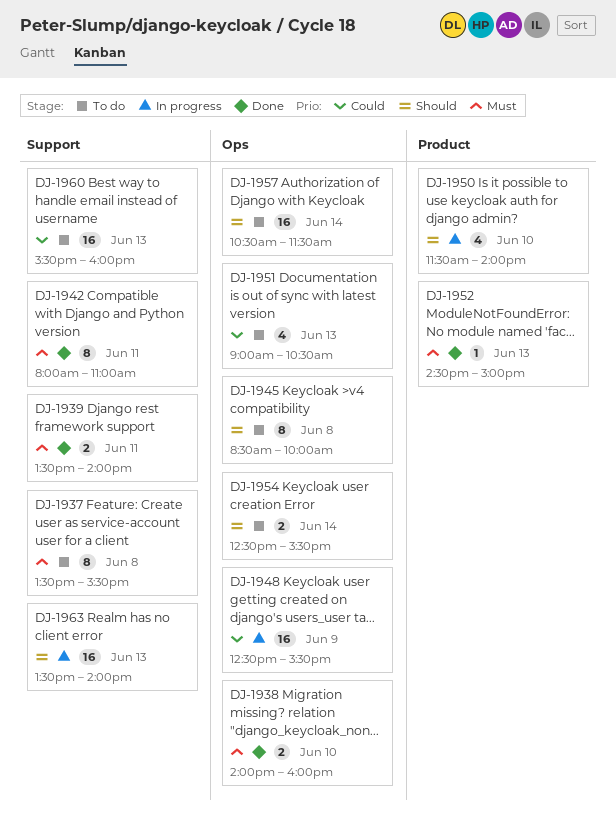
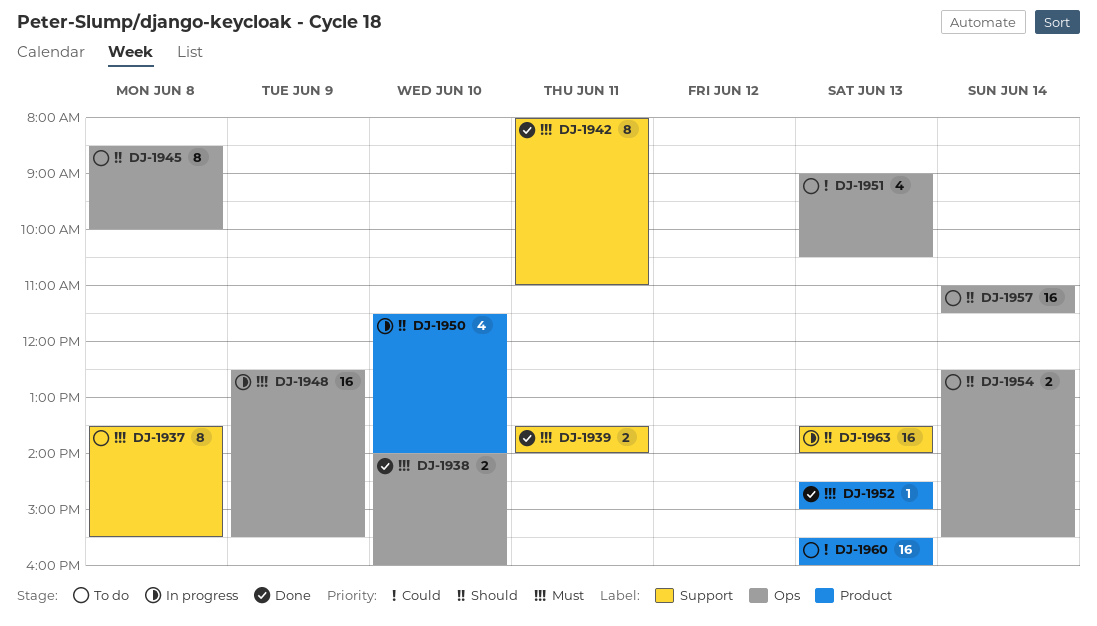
DJ-1948, priority: Could -> Must
DJ-1957, begins: 10:30 -> 11:00
DJ-1960, label: Support -> Product

